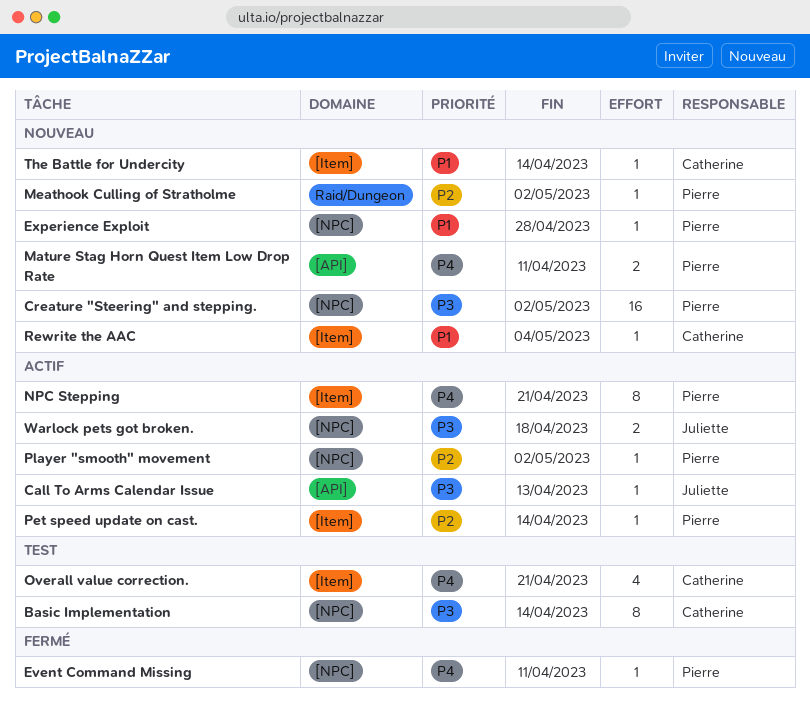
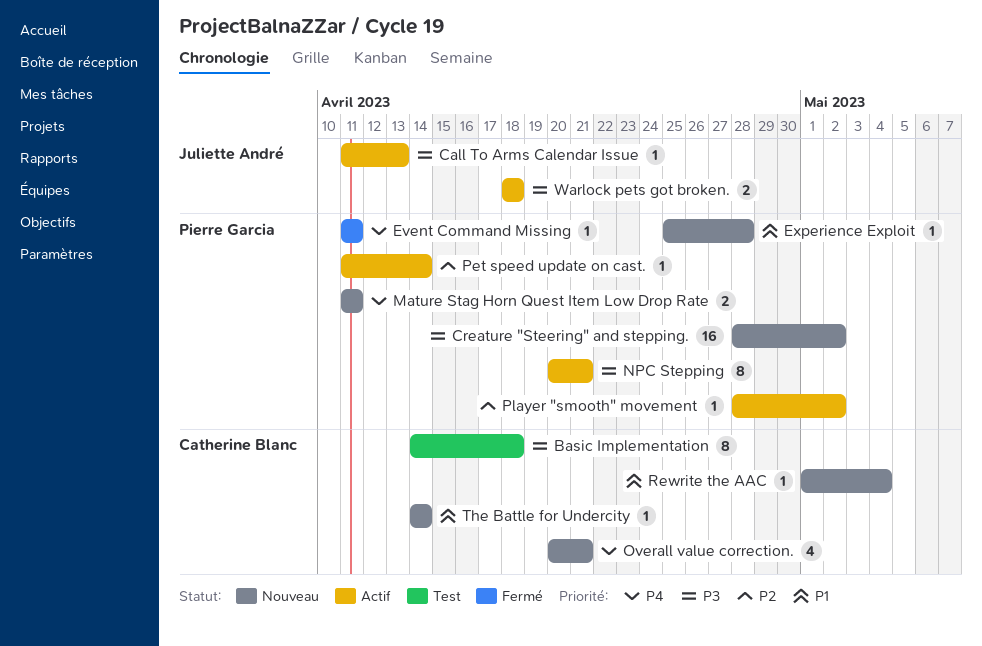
Basic Implementation, due: Apr 14 -> Apr 18
Meathook Culling of Stratholme: present -> none
NPC Stepping, priority: P4 -> P3
Overall value correction., status: Test -> Nouveau

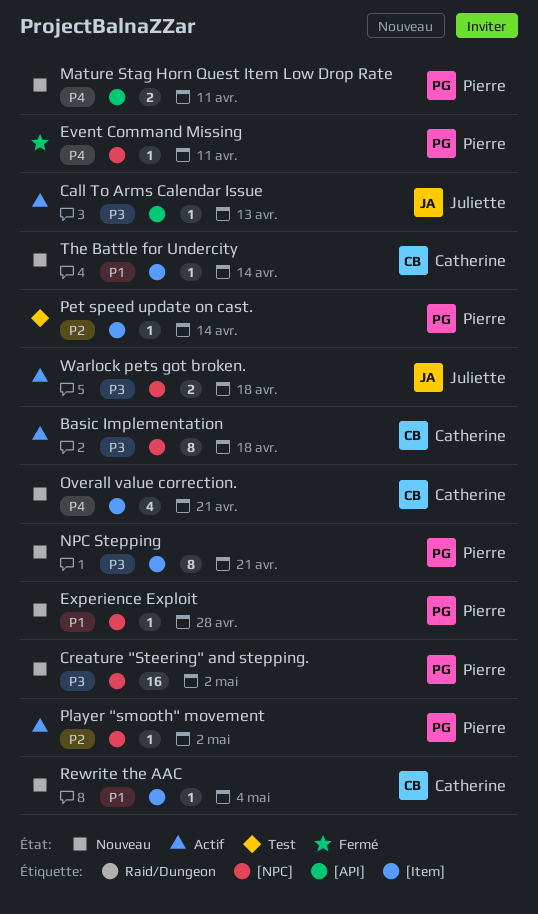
Basic Implementation, status: Test -> Actif
NPC Stepping, status: Actif -> Nouveau
Pet speed update on cast., status: Actif -> Test

